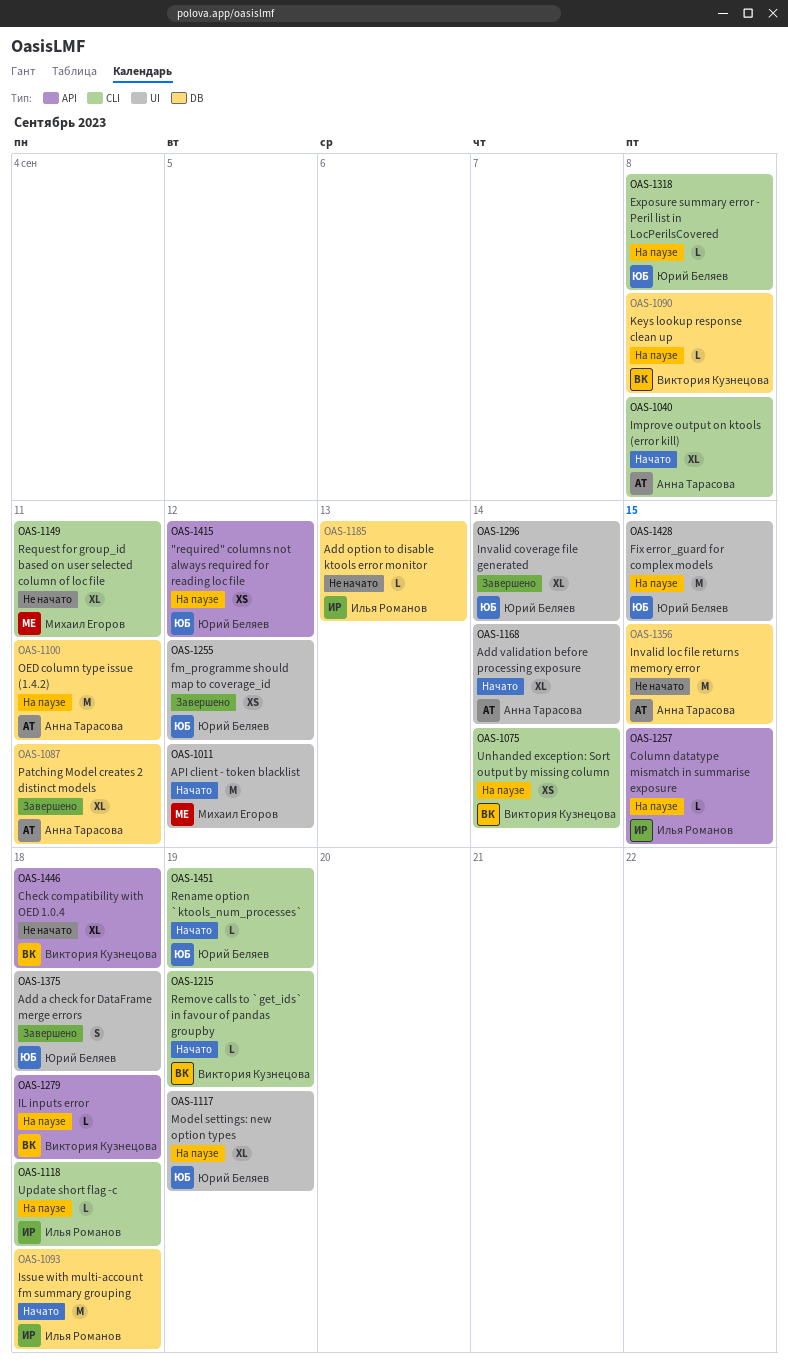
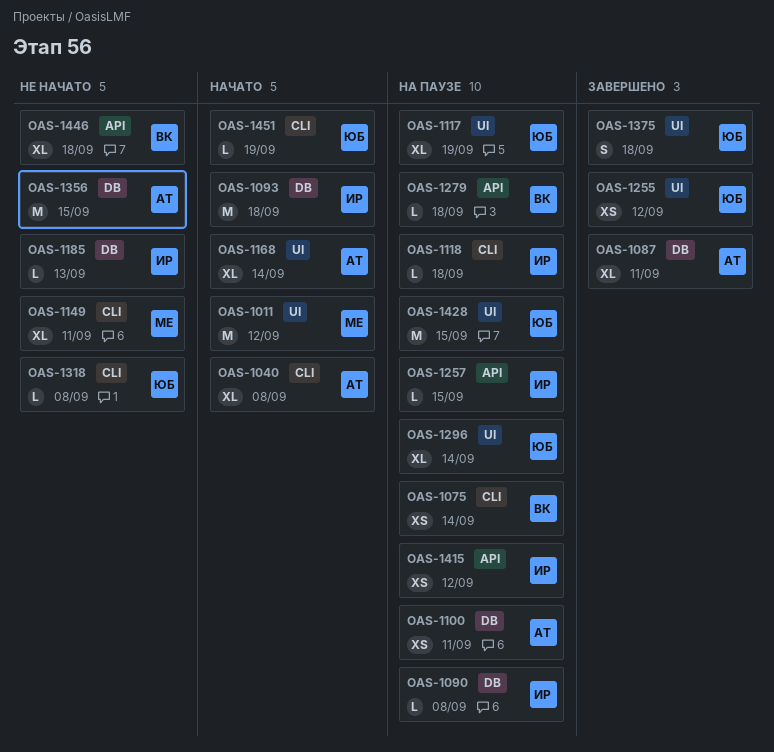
OAS-1090, owner: Виктория Кузнецова -> Илья Романов
OAS-1100, estimate: M -> XS
OAS-1215: present -> none
OAS-1296, status: Завершено -> На паузе
OAS-1318, status: На паузе -> Не начато
OAS-1415, owner: Юрий Беляев -> Илья Романов

